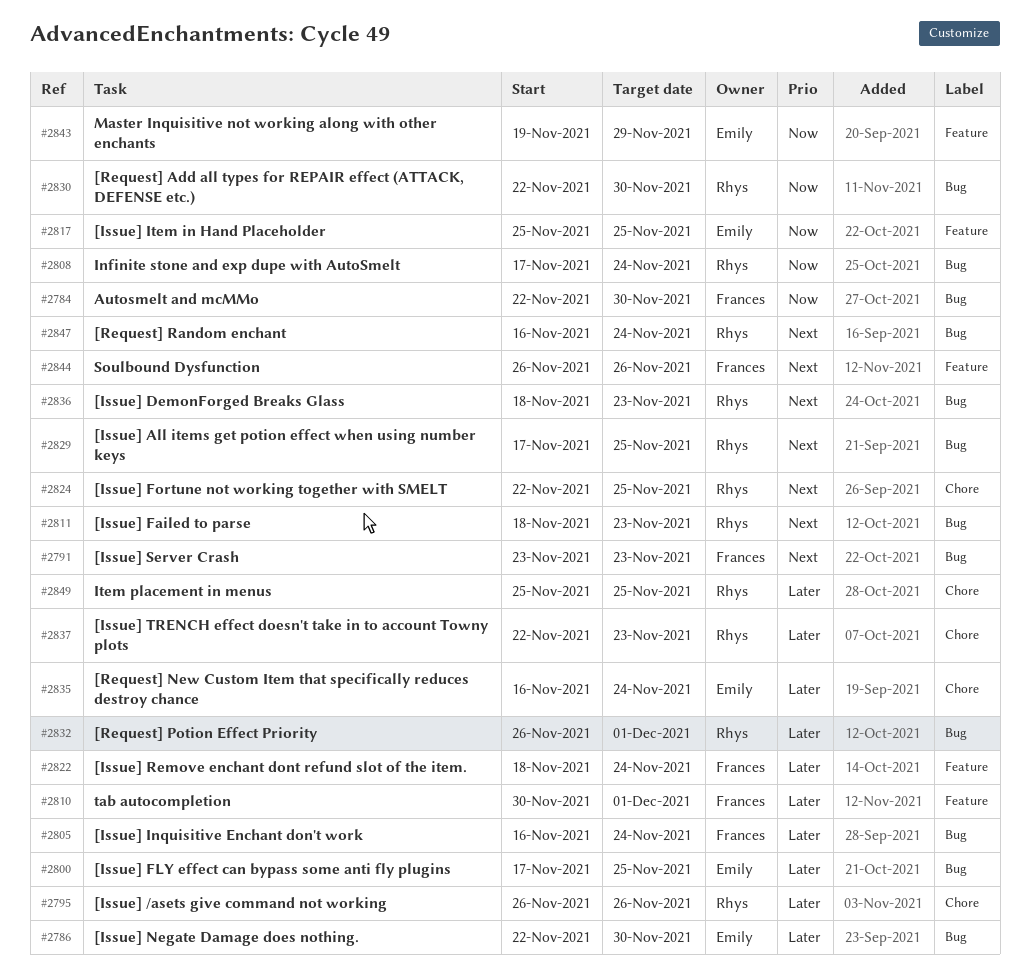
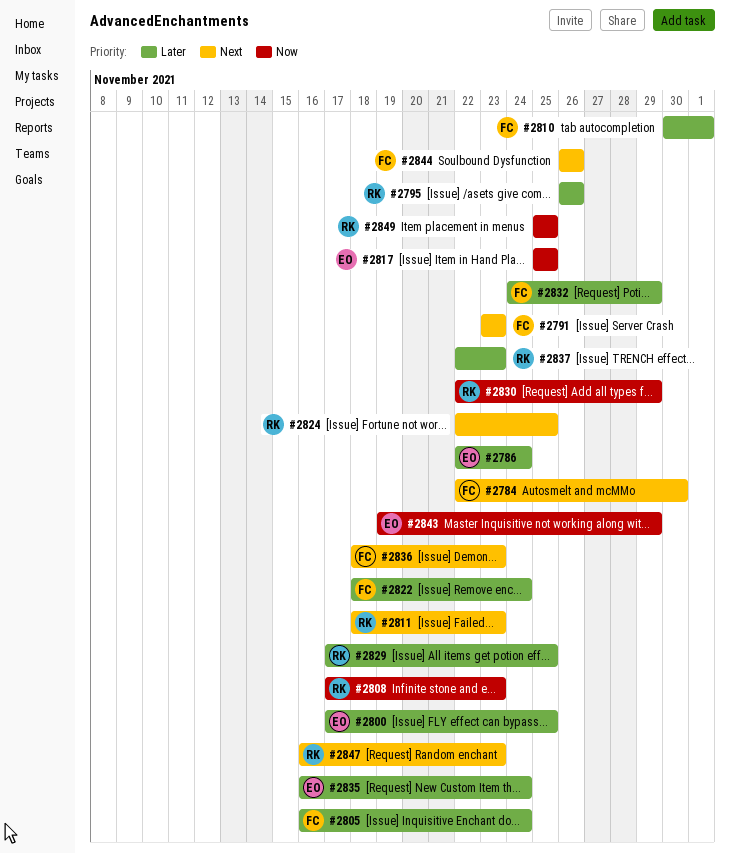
#2784, priority: Now -> Next
#2786, due: Nov 30 -> Nov 24
#2808, due: Nov 24 -> Nov 23
#2829, priority: Next -> Later
#2830, due: Nov 30 -> Nov 29
#2832, owner: Rhys -> Frances
#2832, start: Nov 26 -> Nov 24
#2832, due: Dec 1 -> Nov 29
#2836, owner: Rhys -> Frances
#2847, due: Nov 24 -> Nov 23
#2849, priority: Later -> Now

